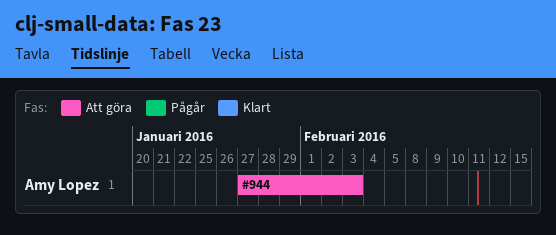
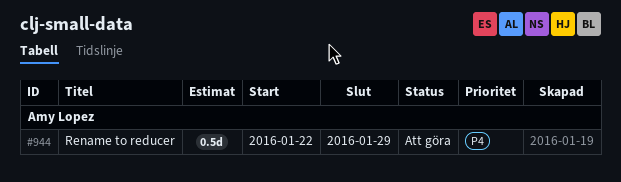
#944, start: Jan 27 -> Jan 22
#944, due: Feb 3 -> Jan 29

